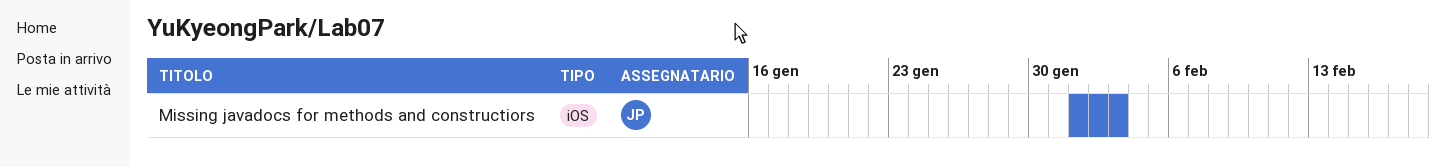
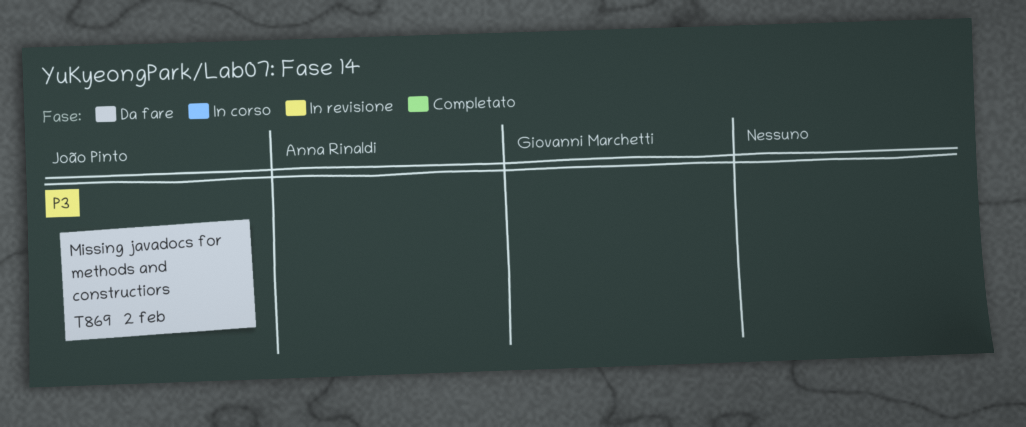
Missing javadocs for methods and constructiors, due: Feb 3 -> Feb 2

